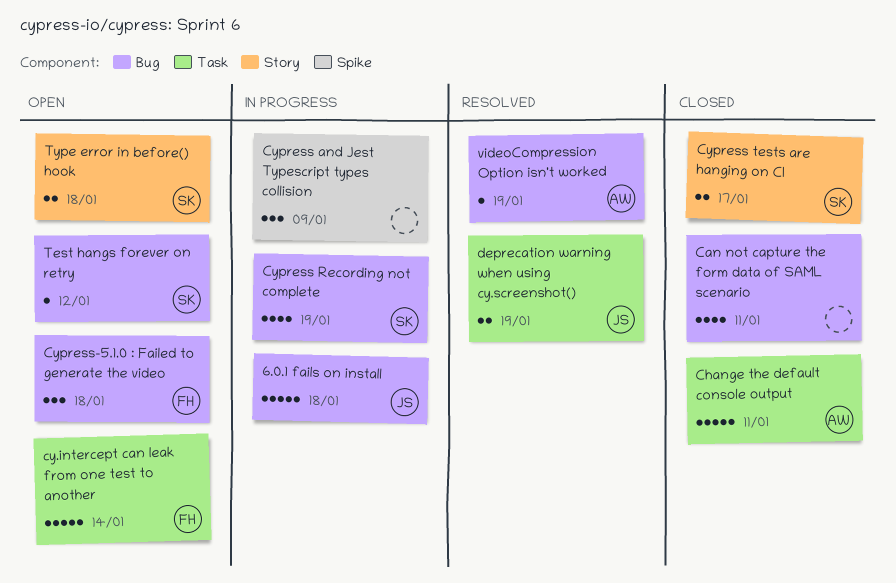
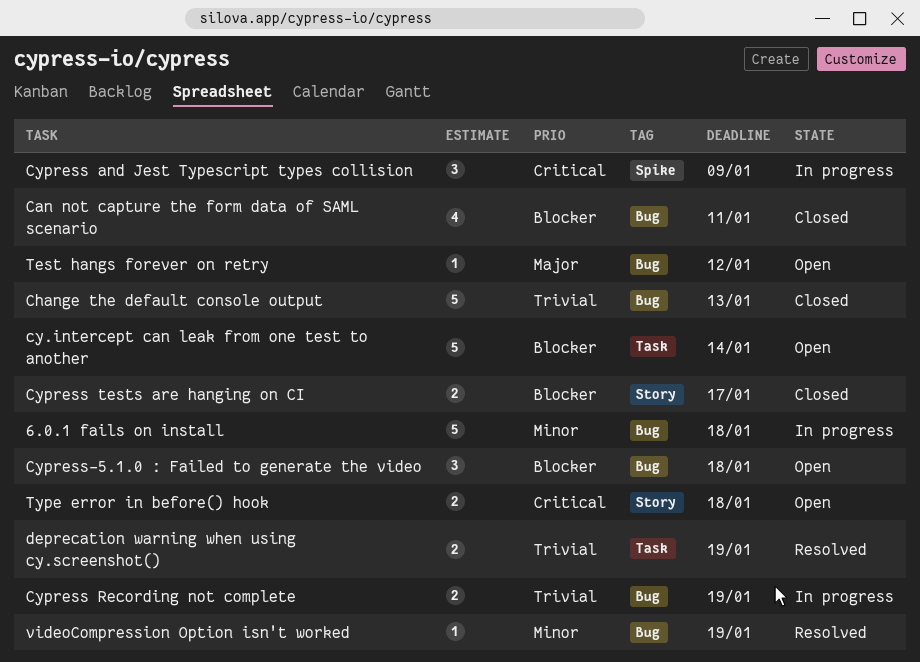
Change the default console output, label: Task -> Bug
Change the default console output, due: Jan 11 -> Jan 13
Cypress Recording not complete, estimate: 4 -> 2

